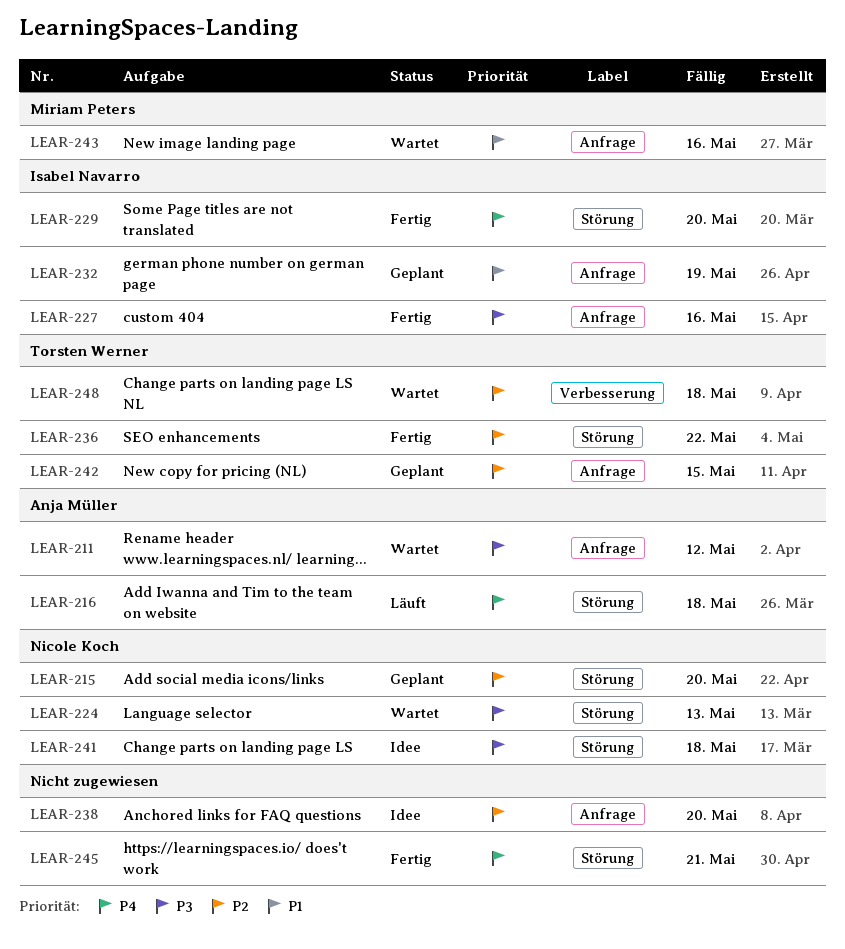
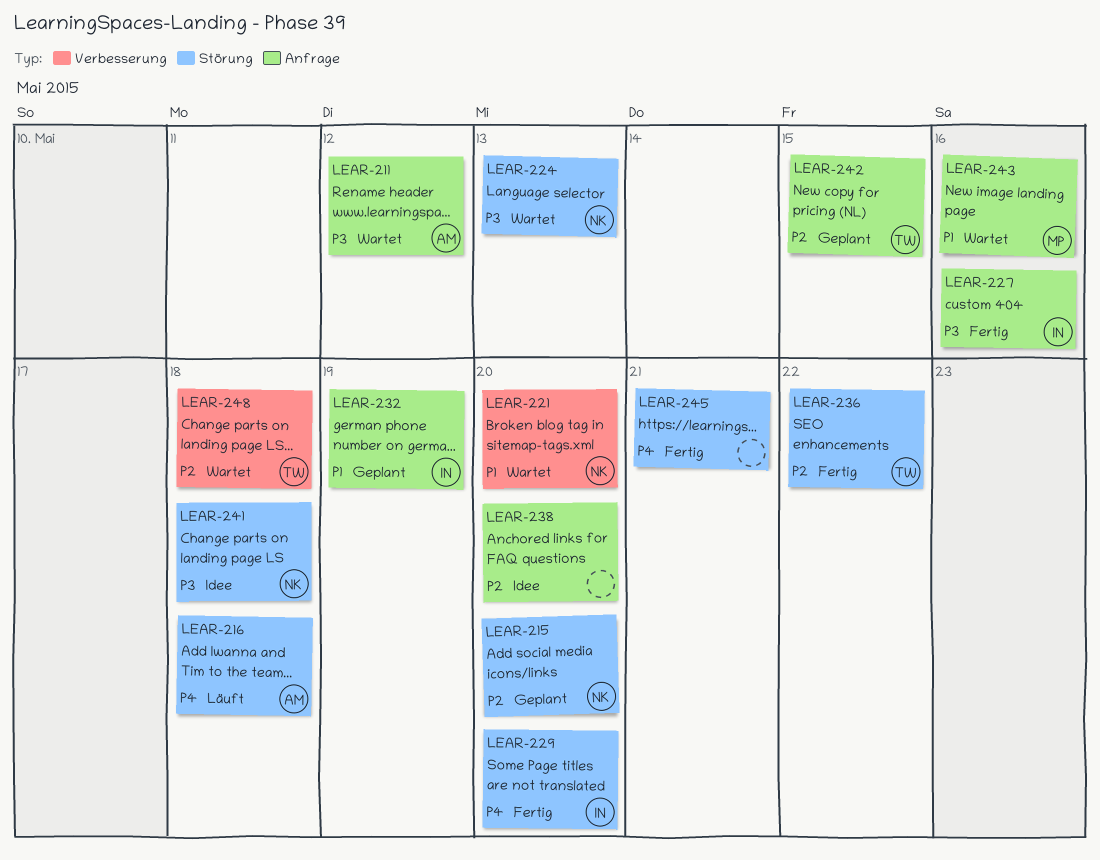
LEAR-221: none -> present

